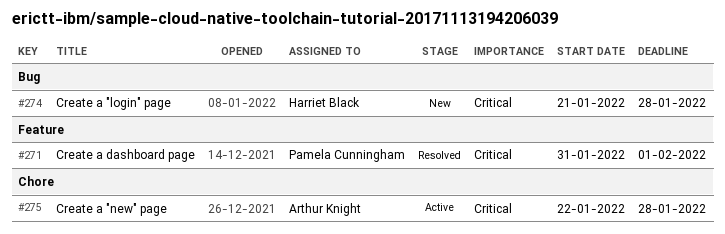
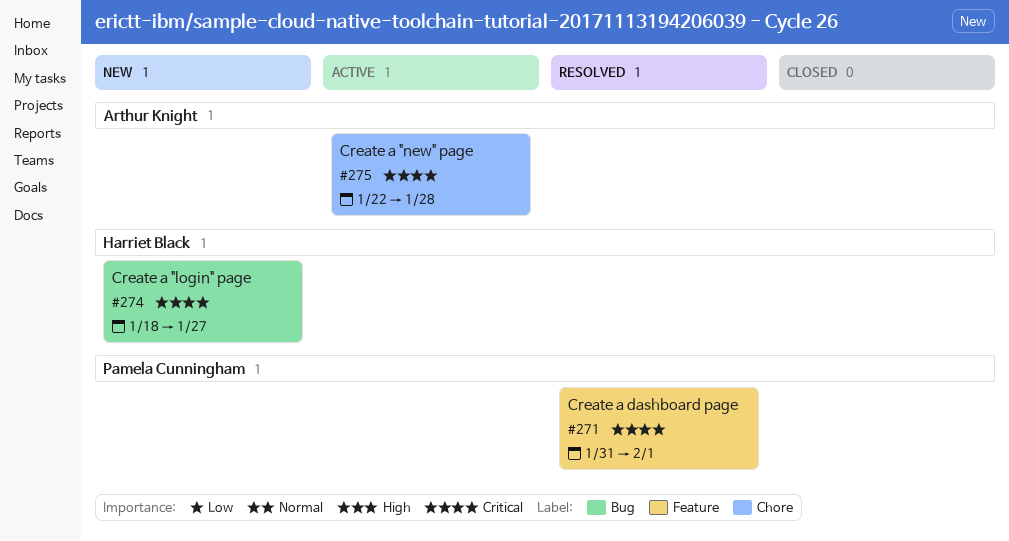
#274, start: Jan 21 -> Jan 18
#274, due: Jan 28 -> Jan 27

